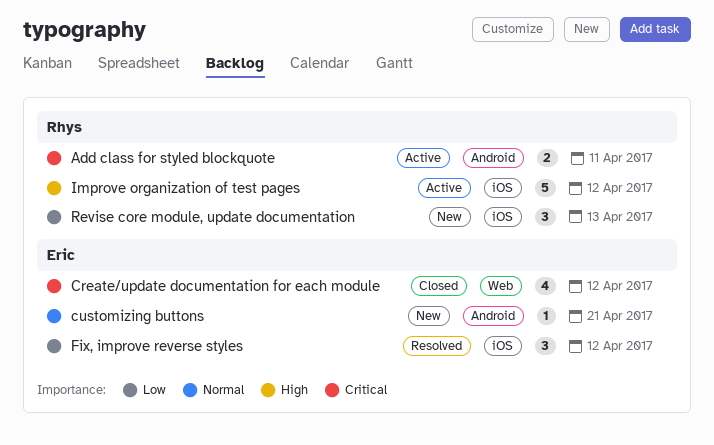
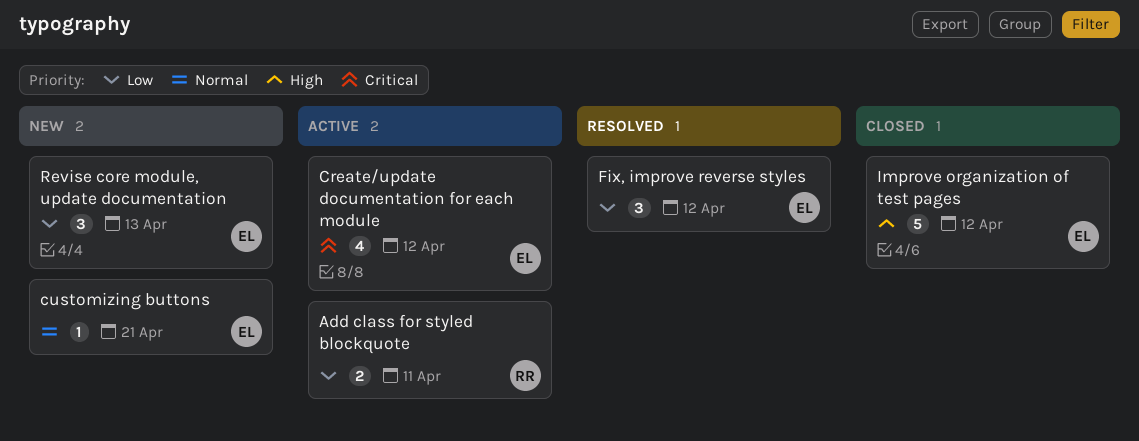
Add class for styled blockquote, priority: Critical -> Low
Create/update documentation for each module, status: Closed -> Active
Improve organization of test pages, status: Active -> Closed
Improve organization of test pages, owner: Rhys -> Eric
Revise core module, update documentation, owner: Rhys -> Eric

